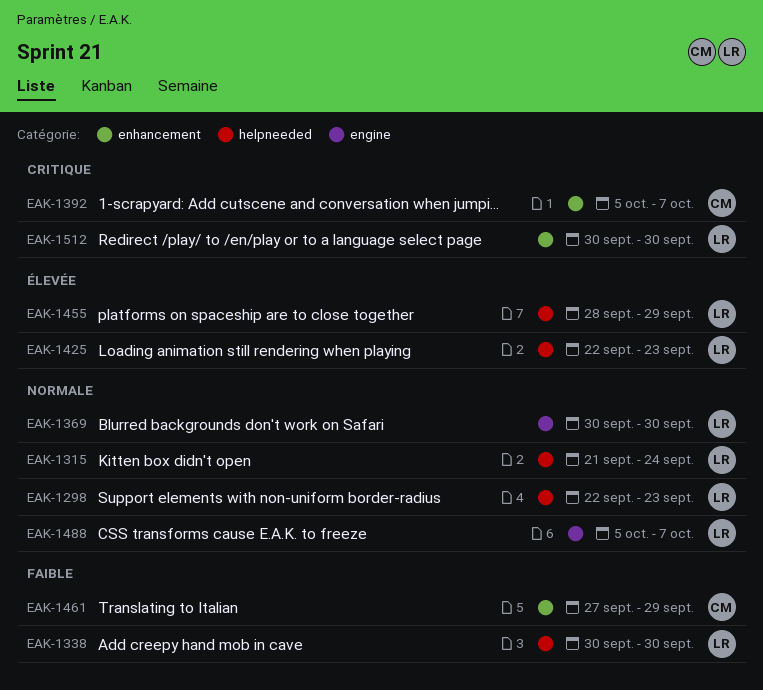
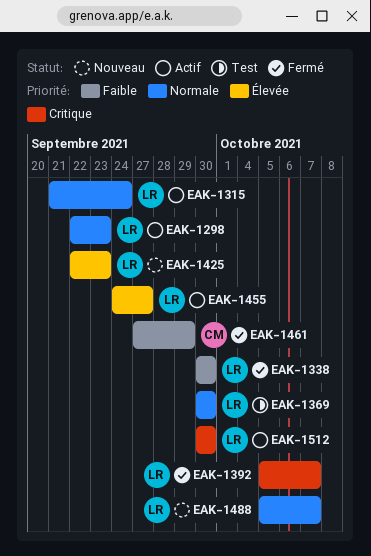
EAK-1392, owner: CM -> LR
EAK-1455, start: Sep 28 -> Sep 24
EAK-1455, due: Sep 29 -> Sep 27

